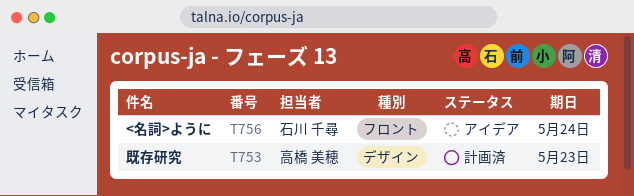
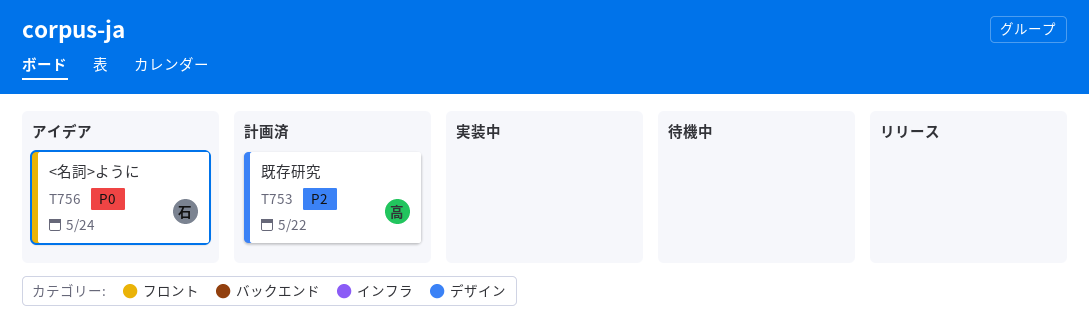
T753, due: May 23 -> May 22

